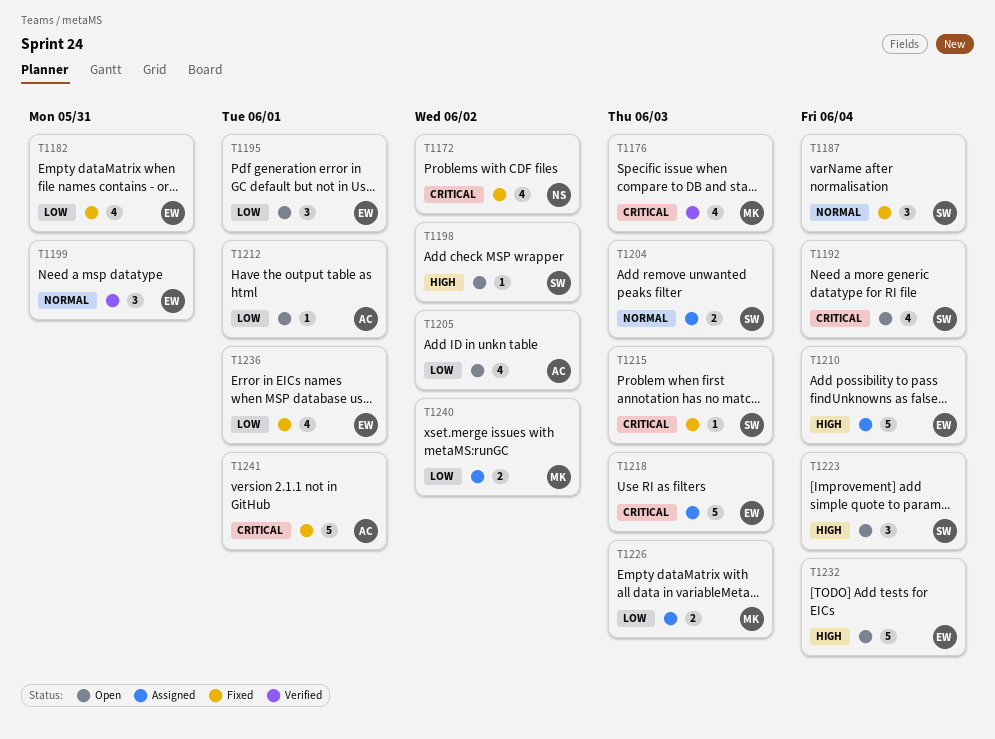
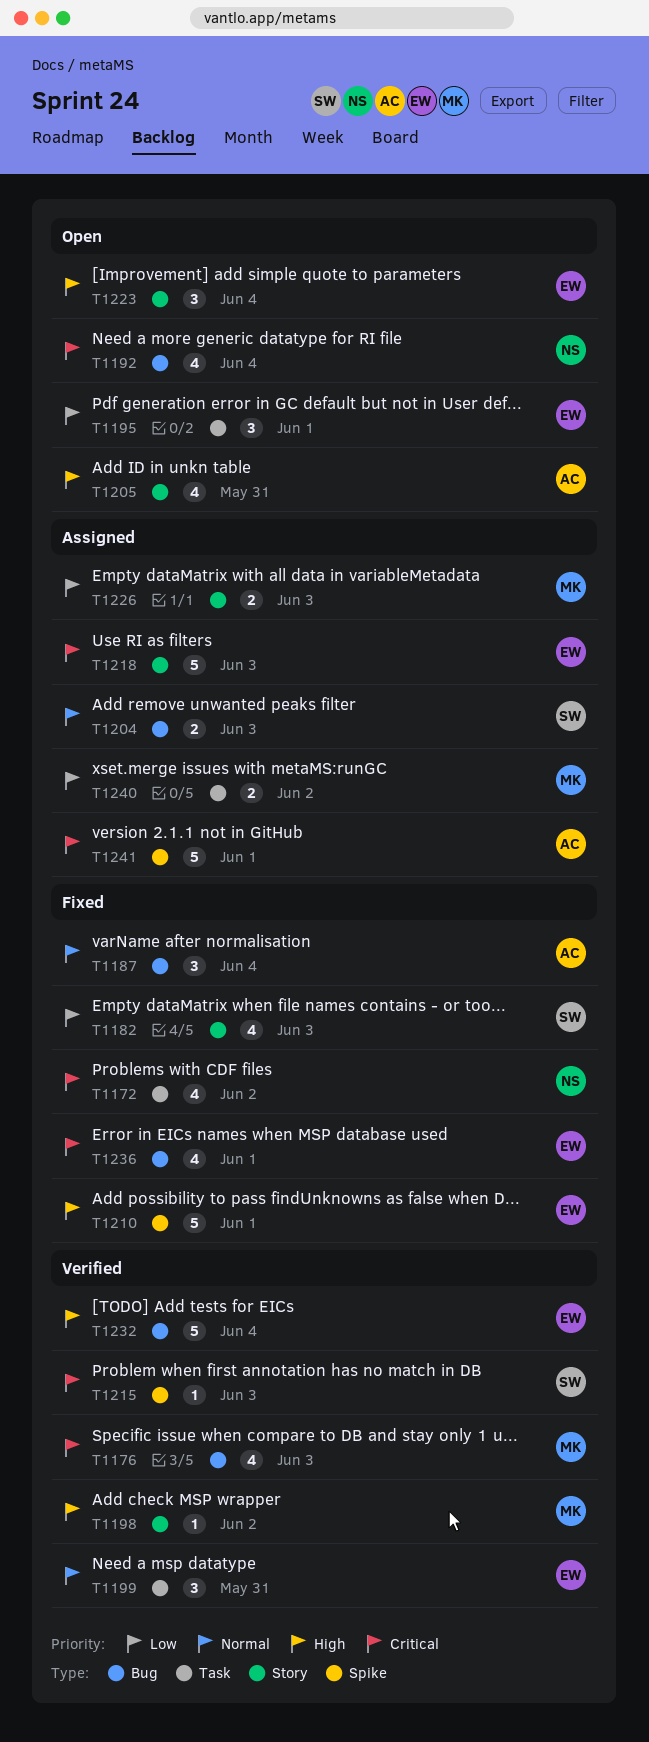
T1182, owner: EW -> SW
T1182, due: May 31 -> Jun 3
T1187, owner: SW -> AC
T1192, owner: SW -> NS
T1198, status: Open -> Verified
T1198, owner: SW -> MK
T1205, priority: Low -> High
T1205, due: Jun 2 -> May 31
T1210, status: Assigned -> Fixed
T1210, due: Jun 4 -> Jun 1
T1212: present -> none
T1215, status: Fixed -> Verified
T1223, owner: SW -> EW
T1232, status: Open -> Verified
T1236, priority: Low -> Critical
T1241, status: Fixed -> Assigned

